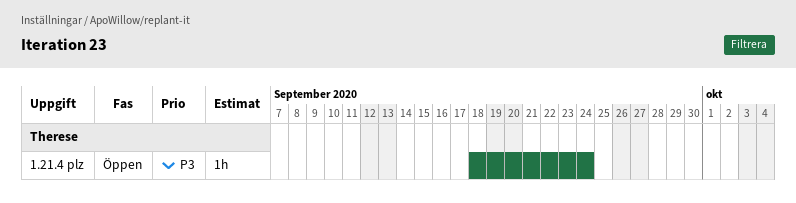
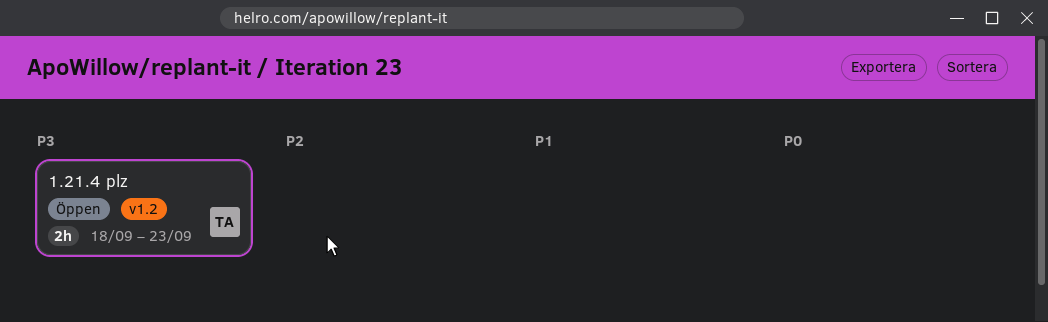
1.21.4 plz, estimate: 1h -> 2h
1.21.4 plz, due: Sep 24 -> Sep 23

